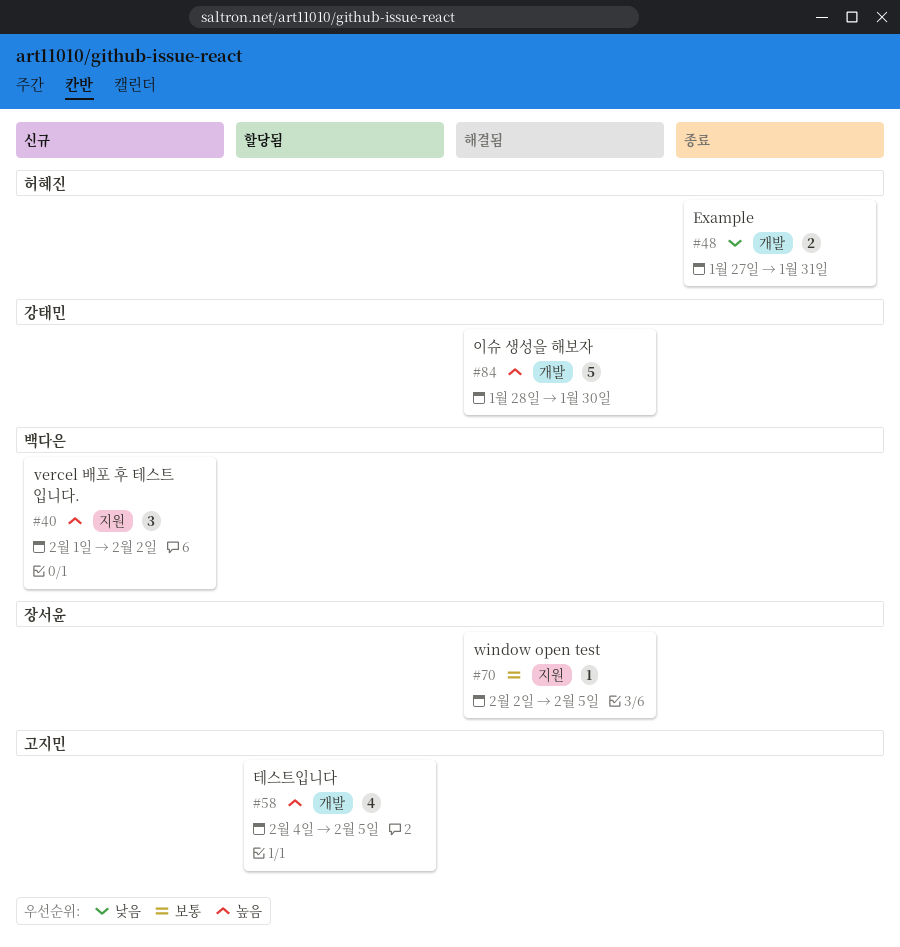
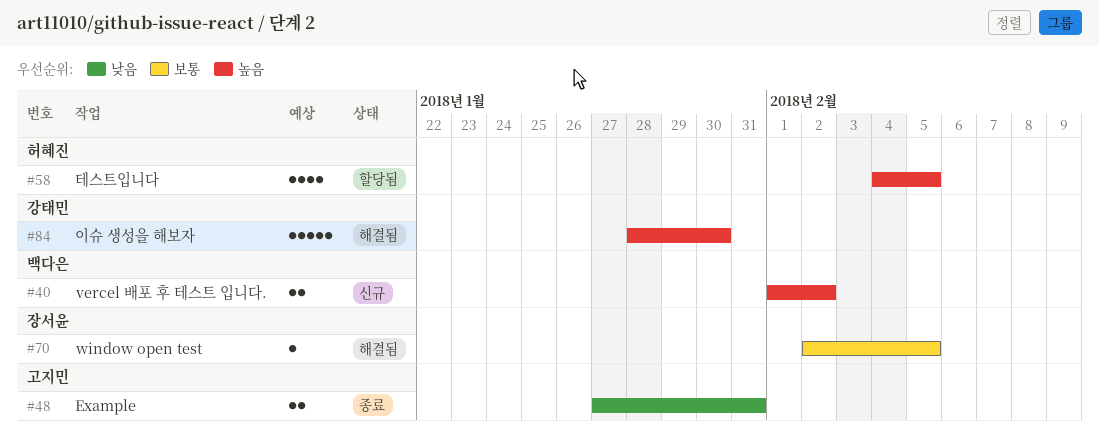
#40, estimate: 3 -> 2
#48, owner: 허혜진 -> 고지민
#58, owner: 고지민 -> 허혜진

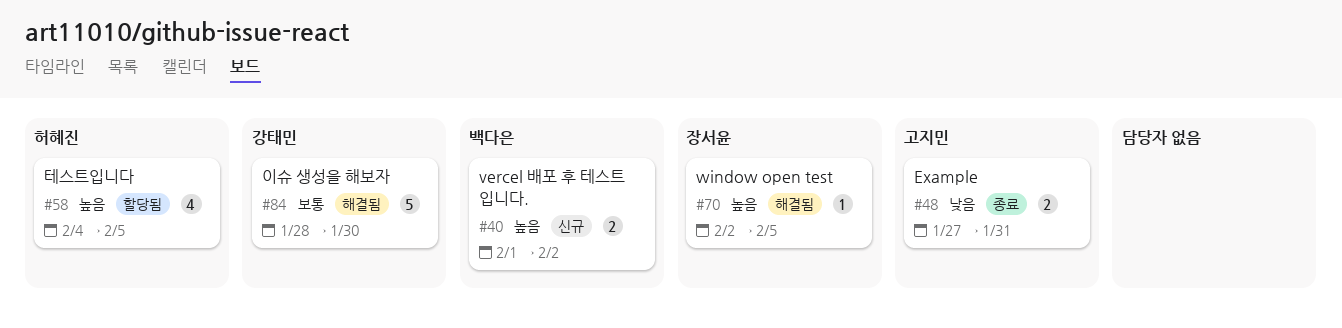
#70, priority: 보통 -> 높음
#84, priority: 높음 -> 보통

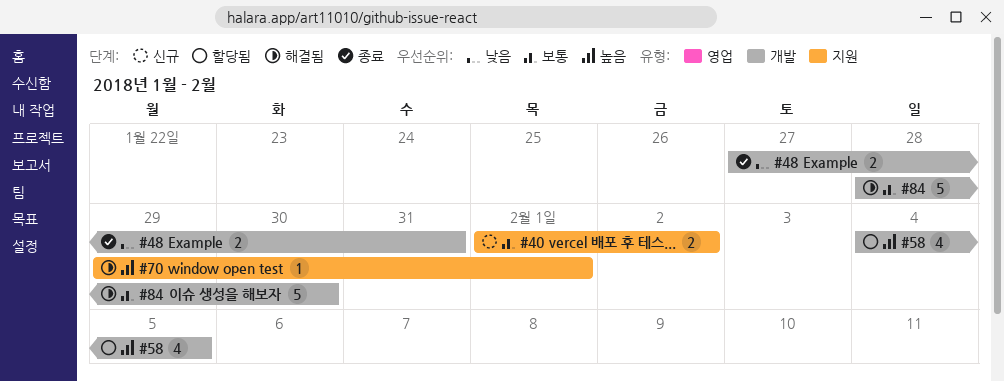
#40, priority: 높음 -> 보통
#70, start: Feb 2 -> Jan 29
#70, due: Feb 5 -> Feb 1

